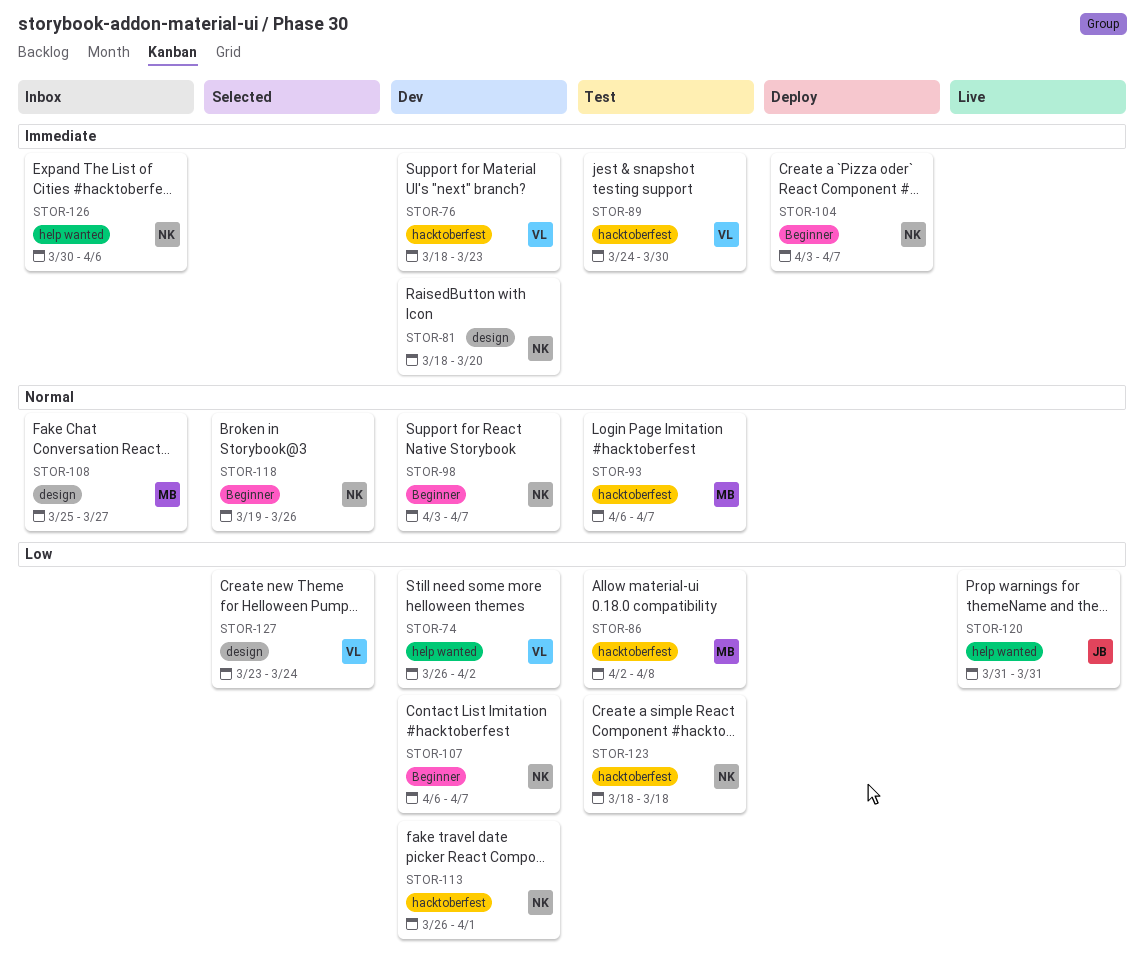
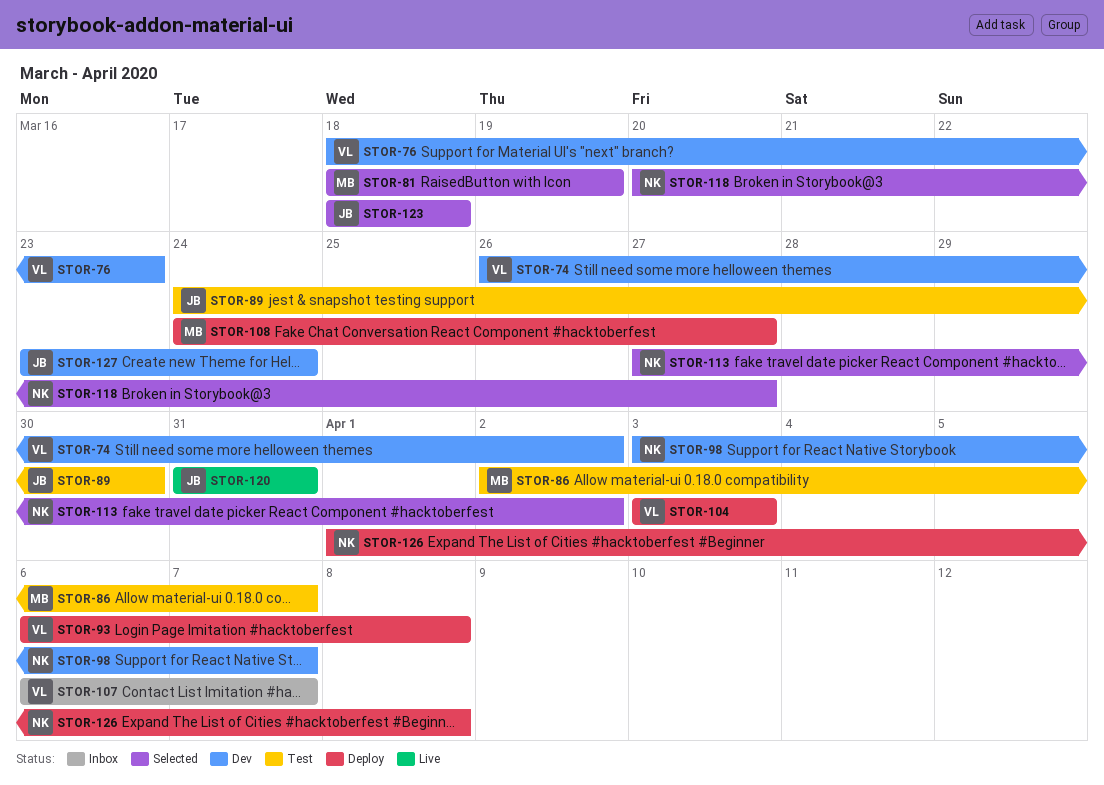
STOR-81, status: Dev -> Selected
STOR-81, owner: NK -> MB
STOR-81, due: Mar 20 -> Mar 19
STOR-86, due: Apr 8 -> Apr 7
STOR-89, owner: VL -> JB
STOR-93, status: Test -> Deploy
STOR-93, owner: MB -> VL
STOR-93, due: Apr 7 -> Apr 8
STOR-104, owner: NK -> VL
STOR-104, due: Apr 7 -> Apr 3
STOR-107, status: Dev -> Inbox
STOR-107, owner: NK -> VL
STOR-108, status: Inbox -> Deploy
STOR-108, start: Mar 25 -> Mar 24
STOR-113, status: Dev -> Selected
STOR-113, start: Mar 26 -> Mar 27
STOR-113, due: Apr 1 -> Apr 2
STOR-118, start: Mar 19 -> Mar 20
STOR-118, due: Mar 26 -> Mar 27
STOR-123, status: Test -> Selected
STOR-123, owner: NK -> JB
STOR-126, status: Inbox -> Deploy
STOR-126, start: Mar 30 -> Apr 1
STOR-126, due: Apr 6 -> Apr 8
STOR-127, status: Selected -> Dev
STOR-127, owner: VL -> JB

